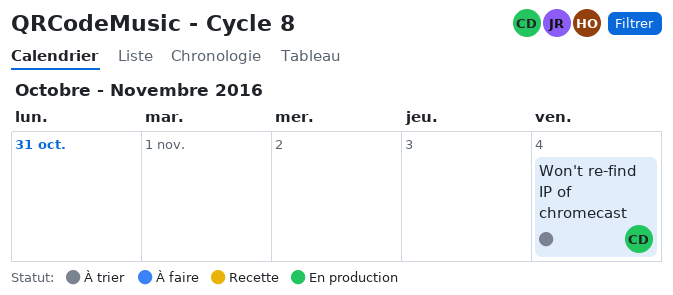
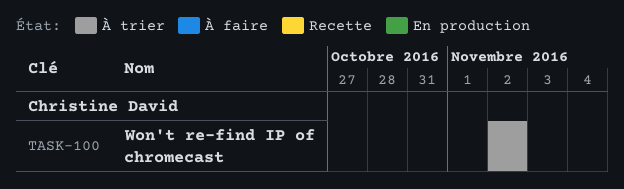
Won't re-find IP of chromecast, due: Nov 4 -> Nov 2

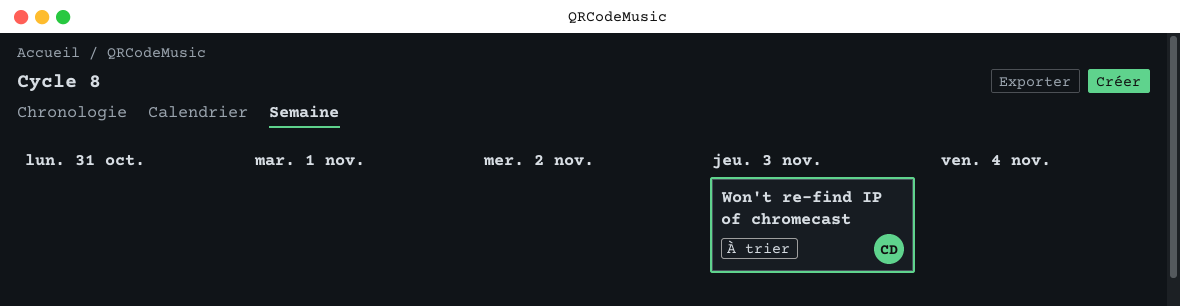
Won't re-find IP of chromecast, due: Nov 2 -> Nov 3

